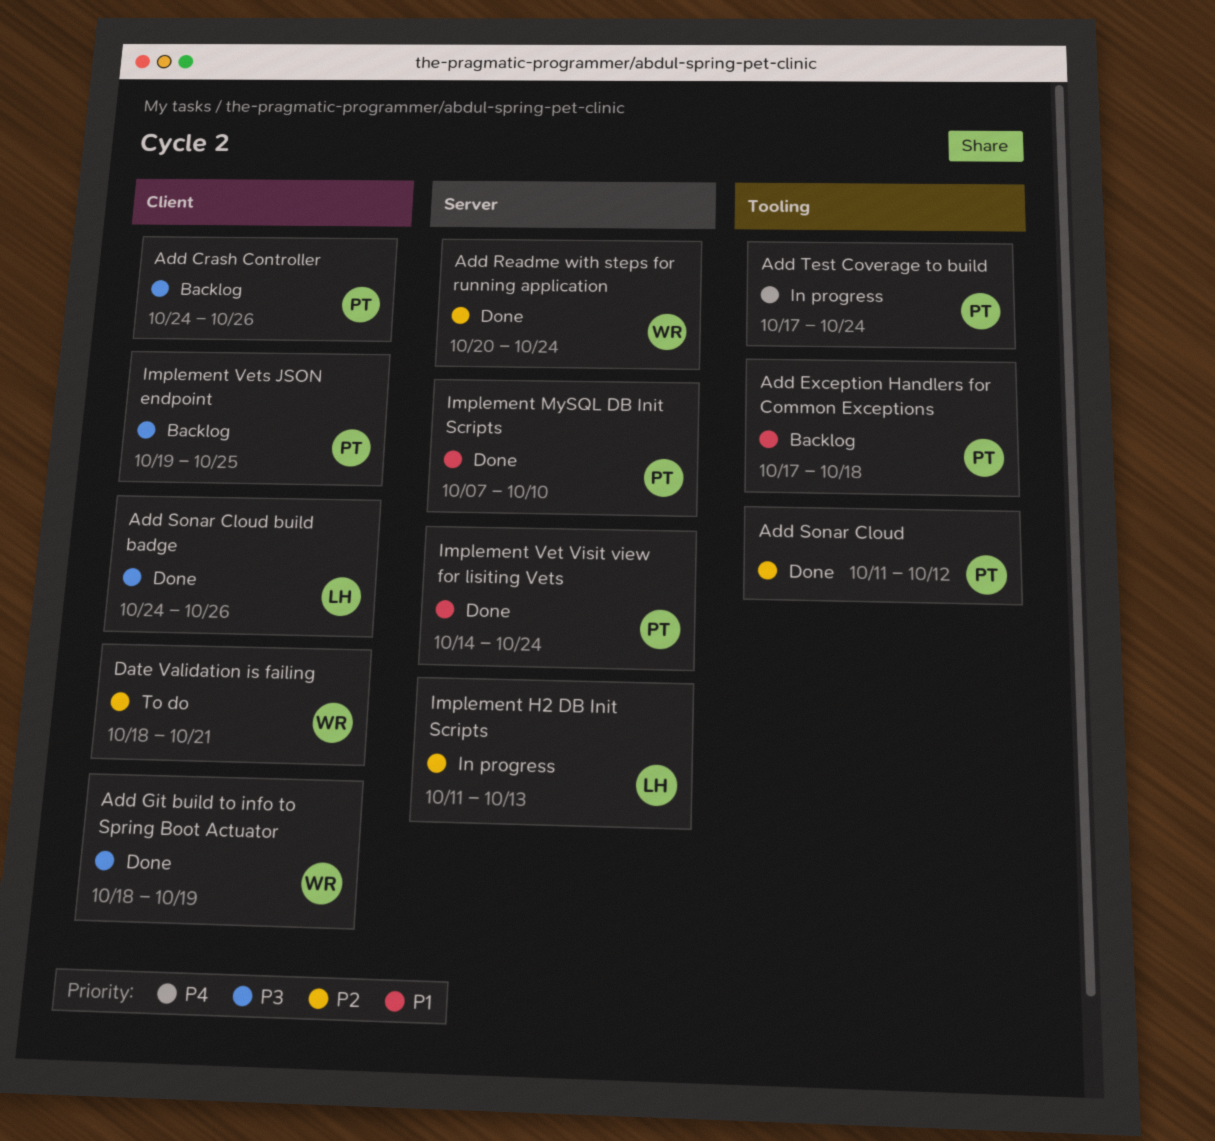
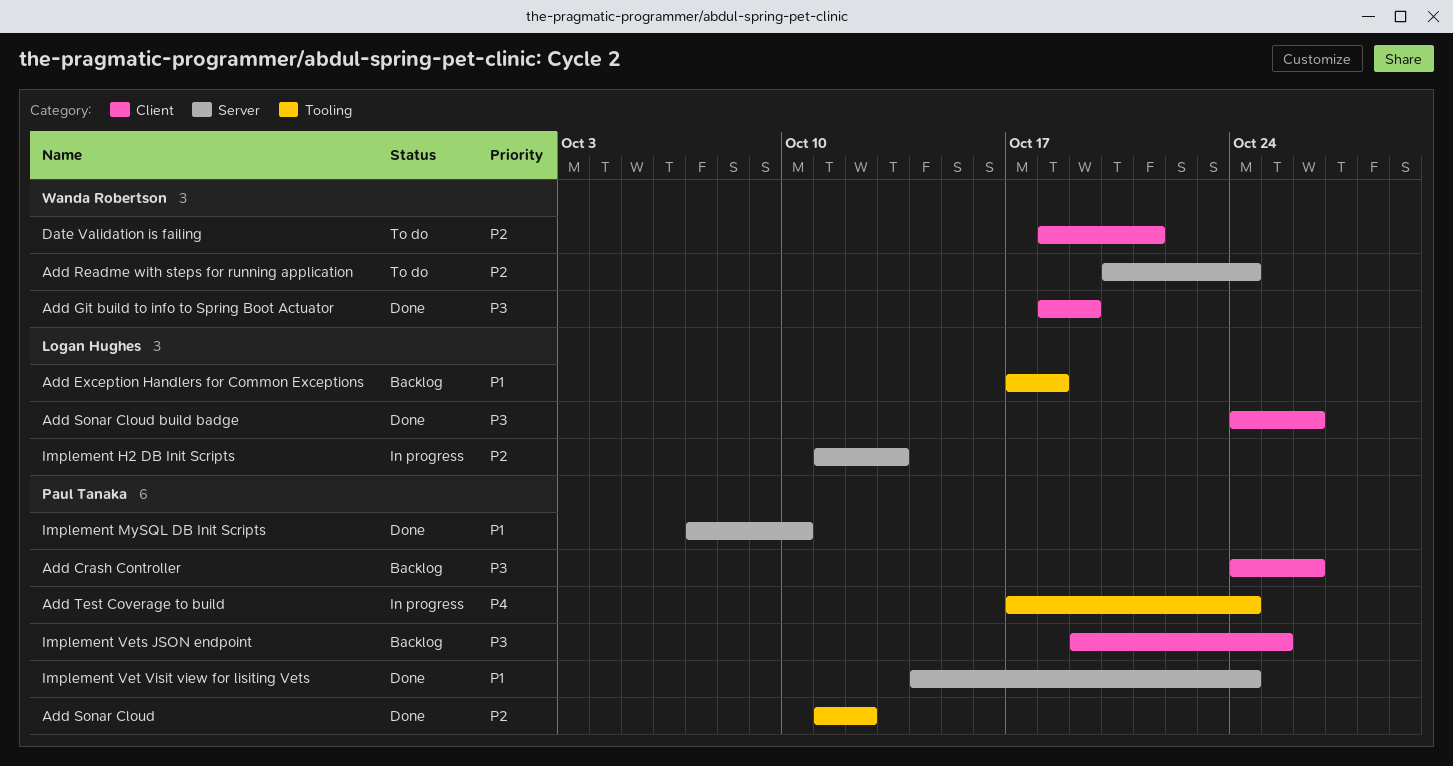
Add Exception Handlers for Common Exceptions, owner: Paul Tanaka -> Logan Hughes
Add Readme with steps for running application, status: Done -> To do

